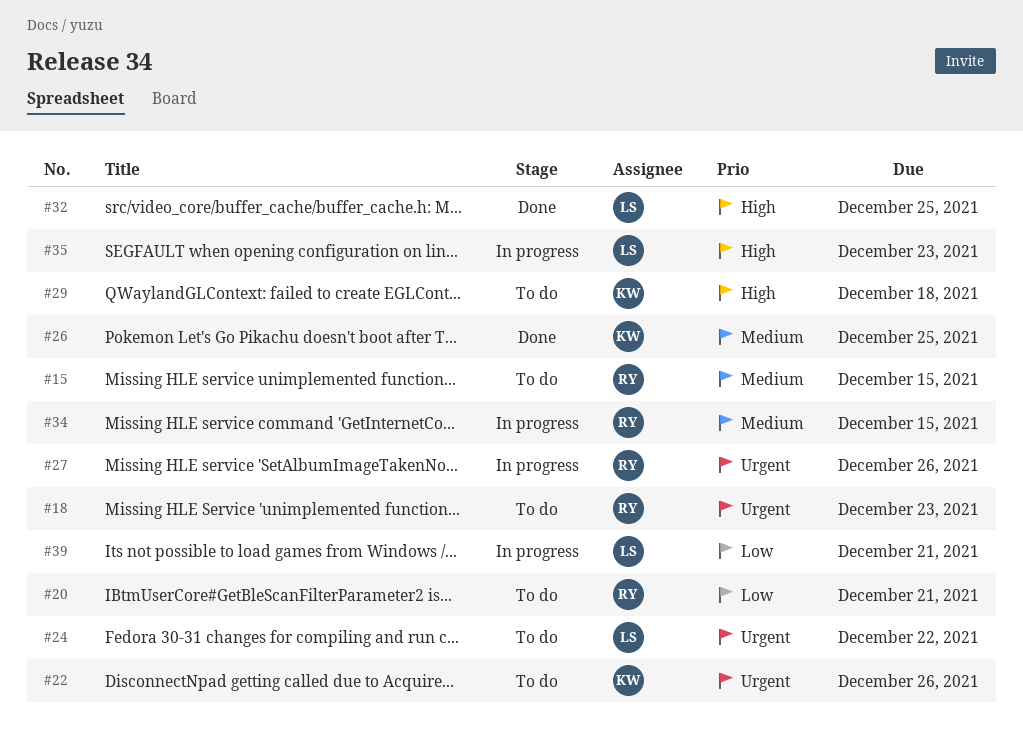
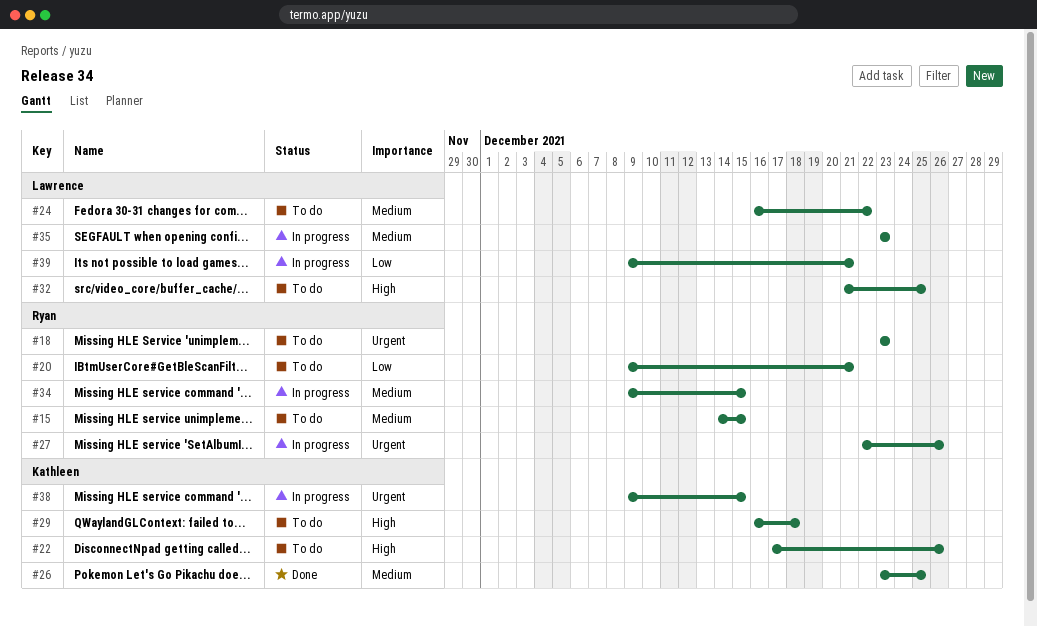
#22, priority: Urgent -> High
#24, priority: Urgent -> Medium
#32, status: Done -> To do
#35, priority: High -> Medium
#38: none -> present

